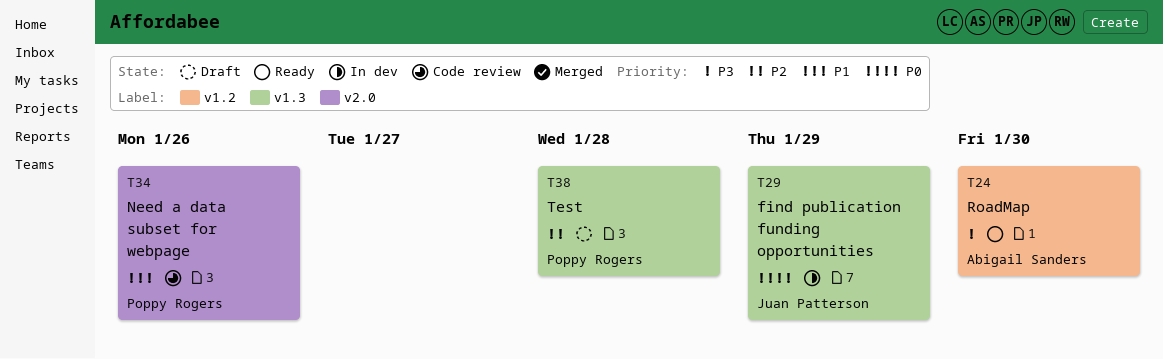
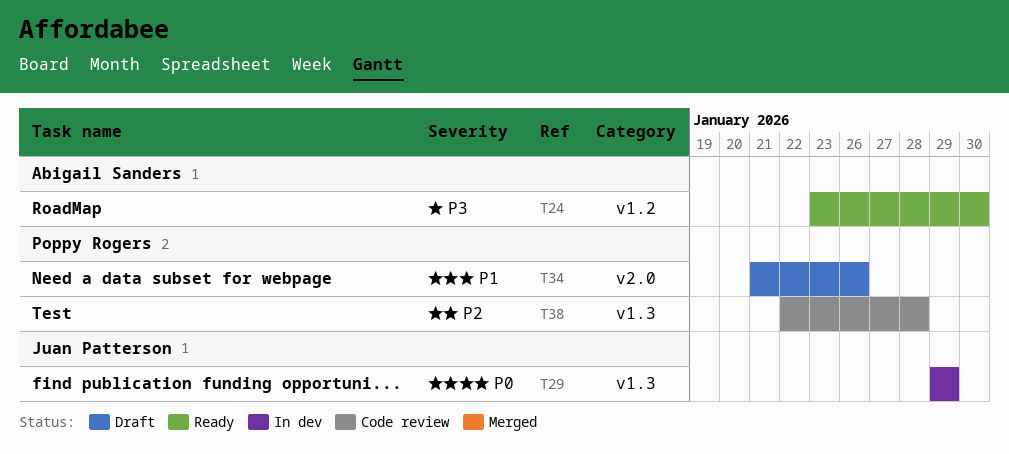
T34, status: Code review -> Draft
T38, status: Draft -> Code review

